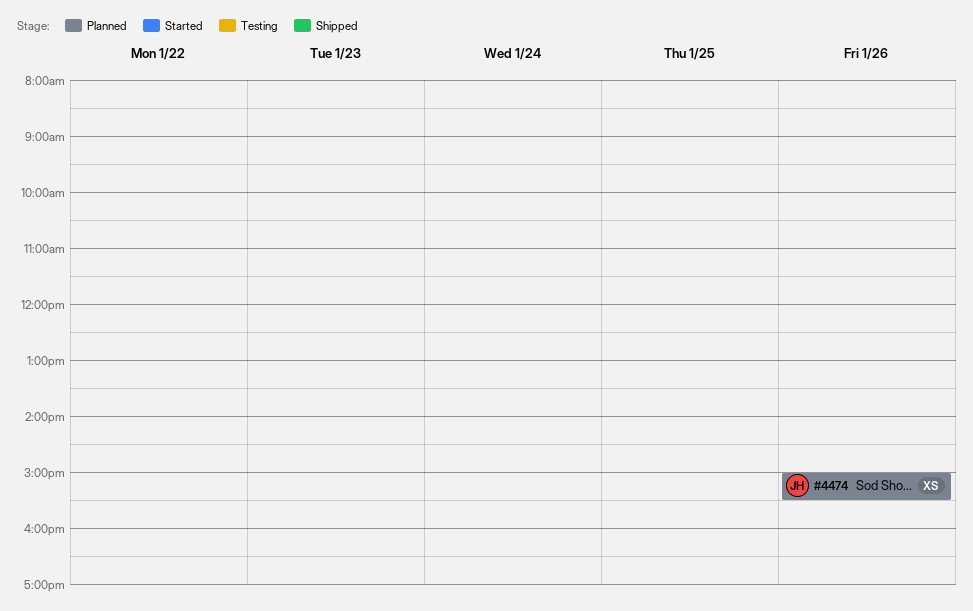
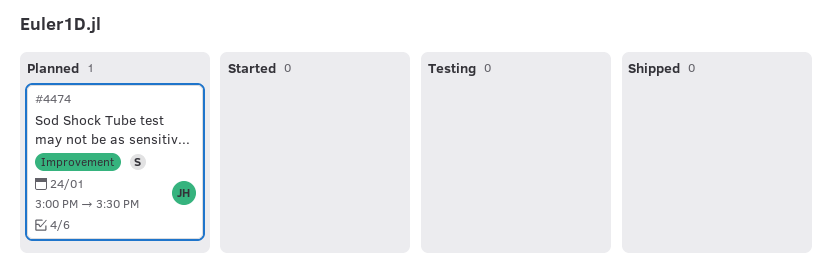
#4474, estimate: XS -> S
#4474, day: Jan 26 -> Jan 24

